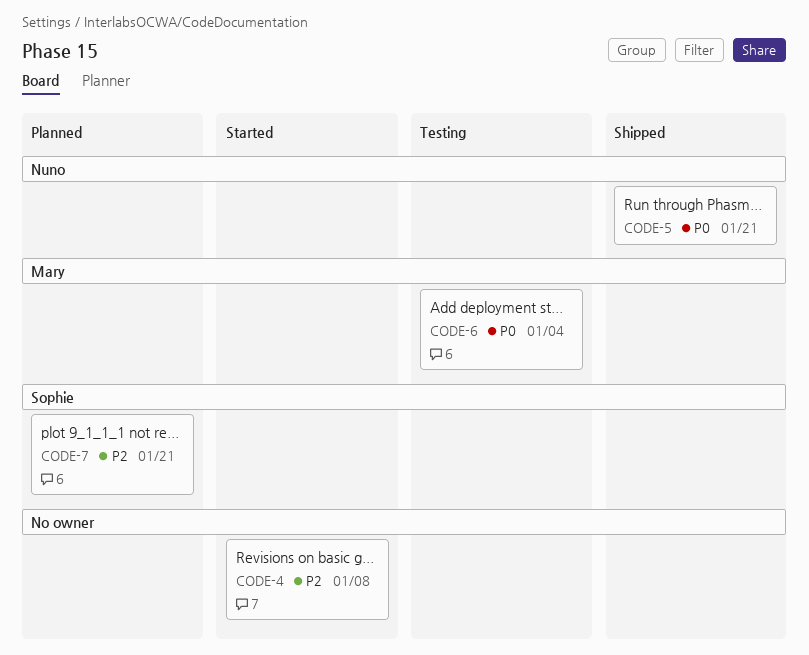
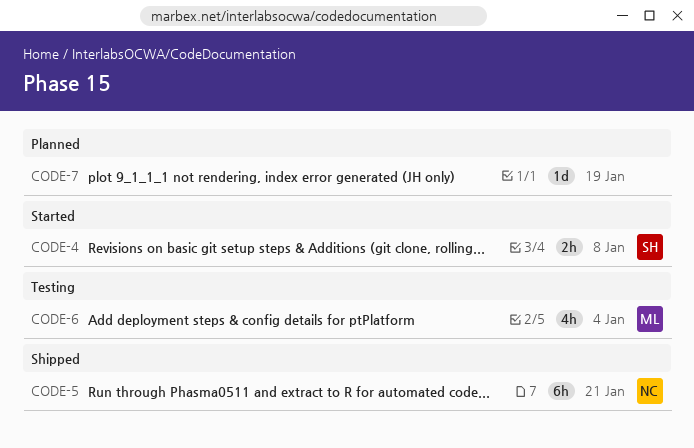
CODE-4, owner: none -> Sophie
CODE-7, owner: Sophie -> none
CODE-7, due: Jan 21 -> Jan 19

